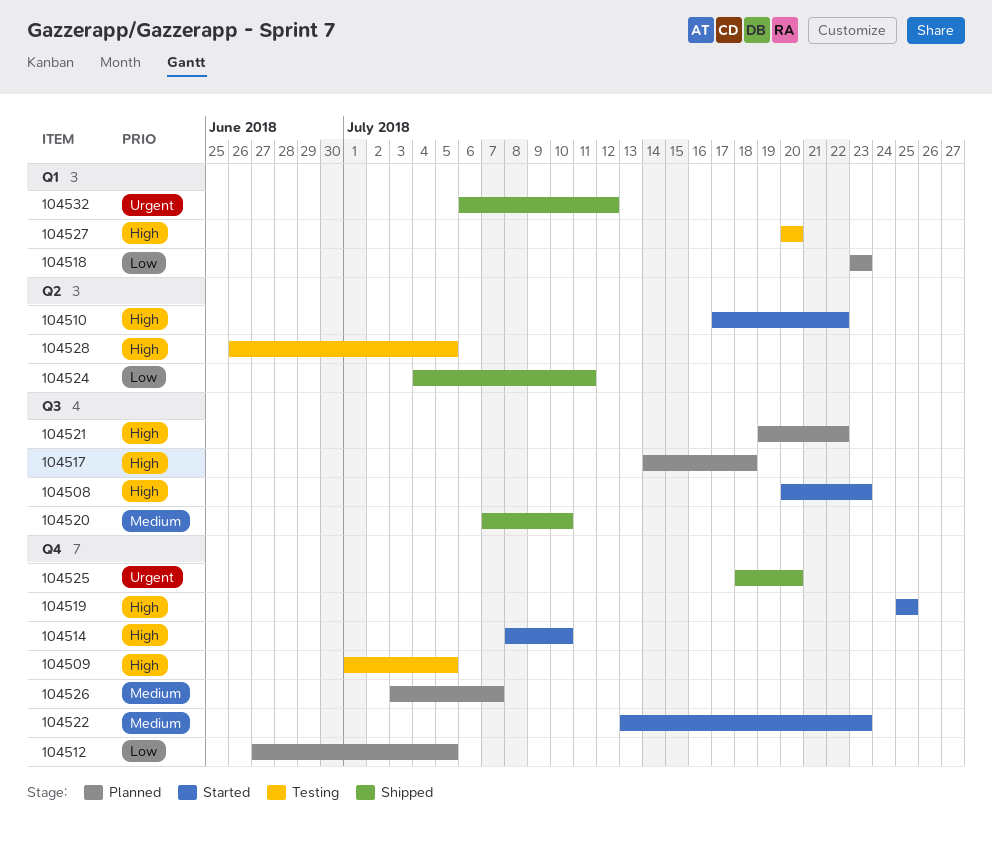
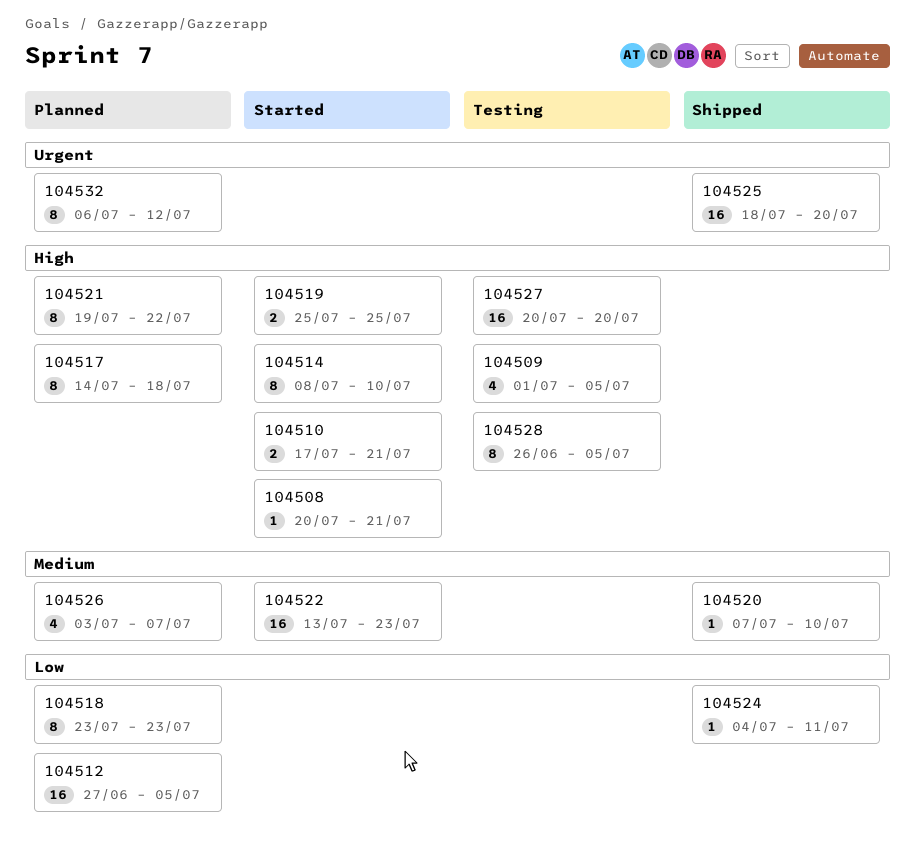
104508, due: Jul 23 -> Jul 21
104510, due: Jul 22 -> Jul 21
104532, status: Shipped -> Planned

